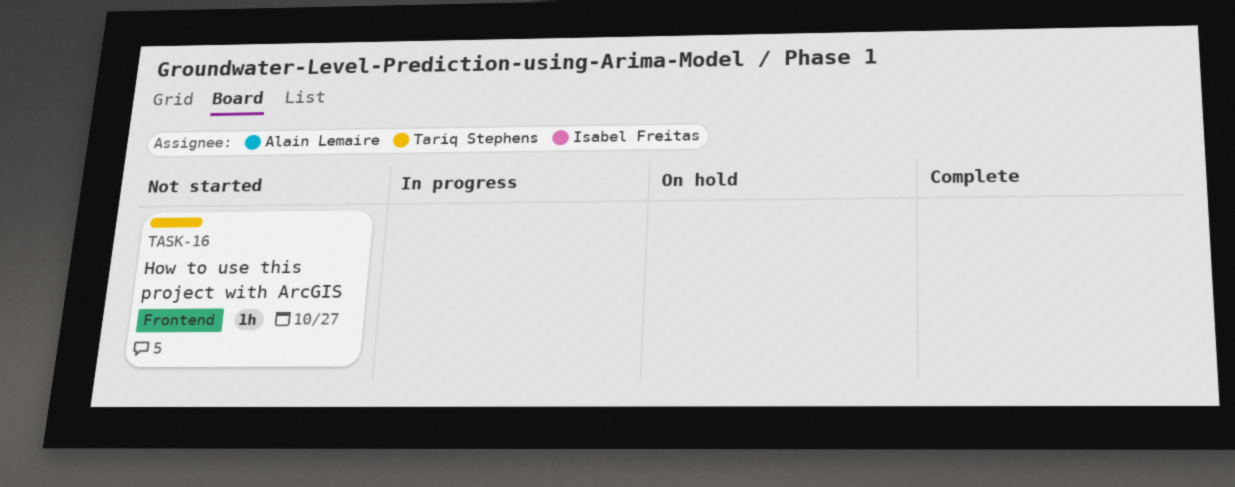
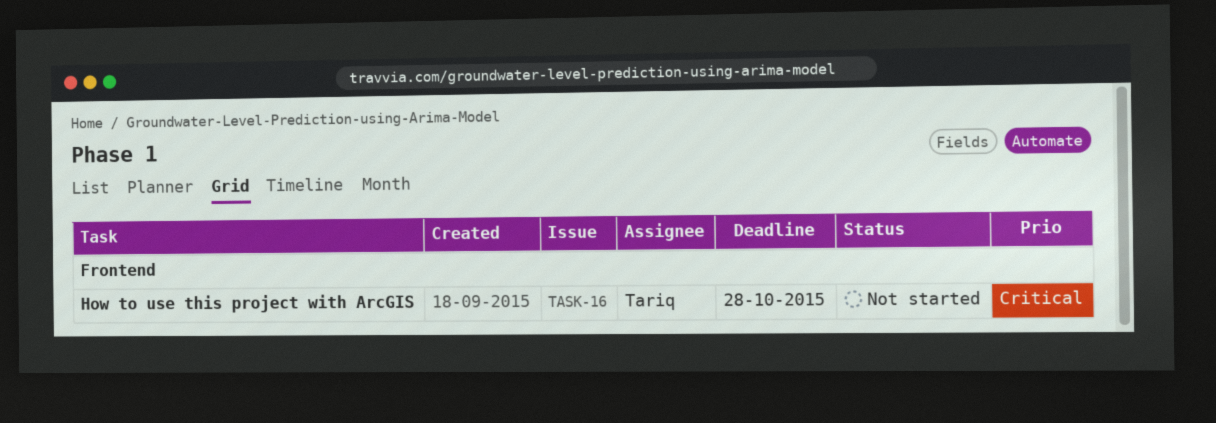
TASK-16, due: Oct 27 -> Oct 28

